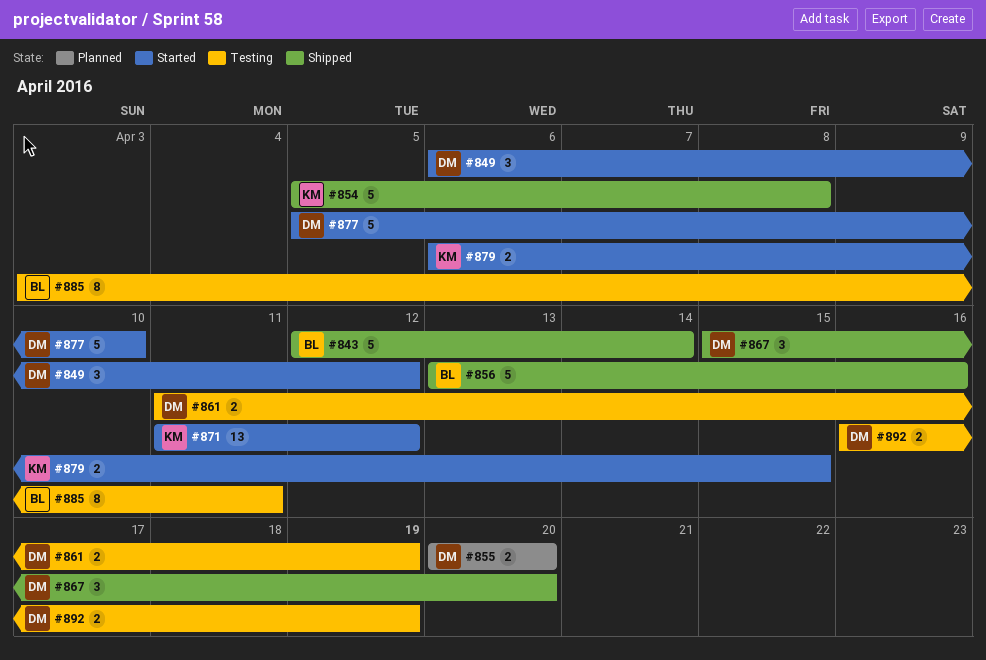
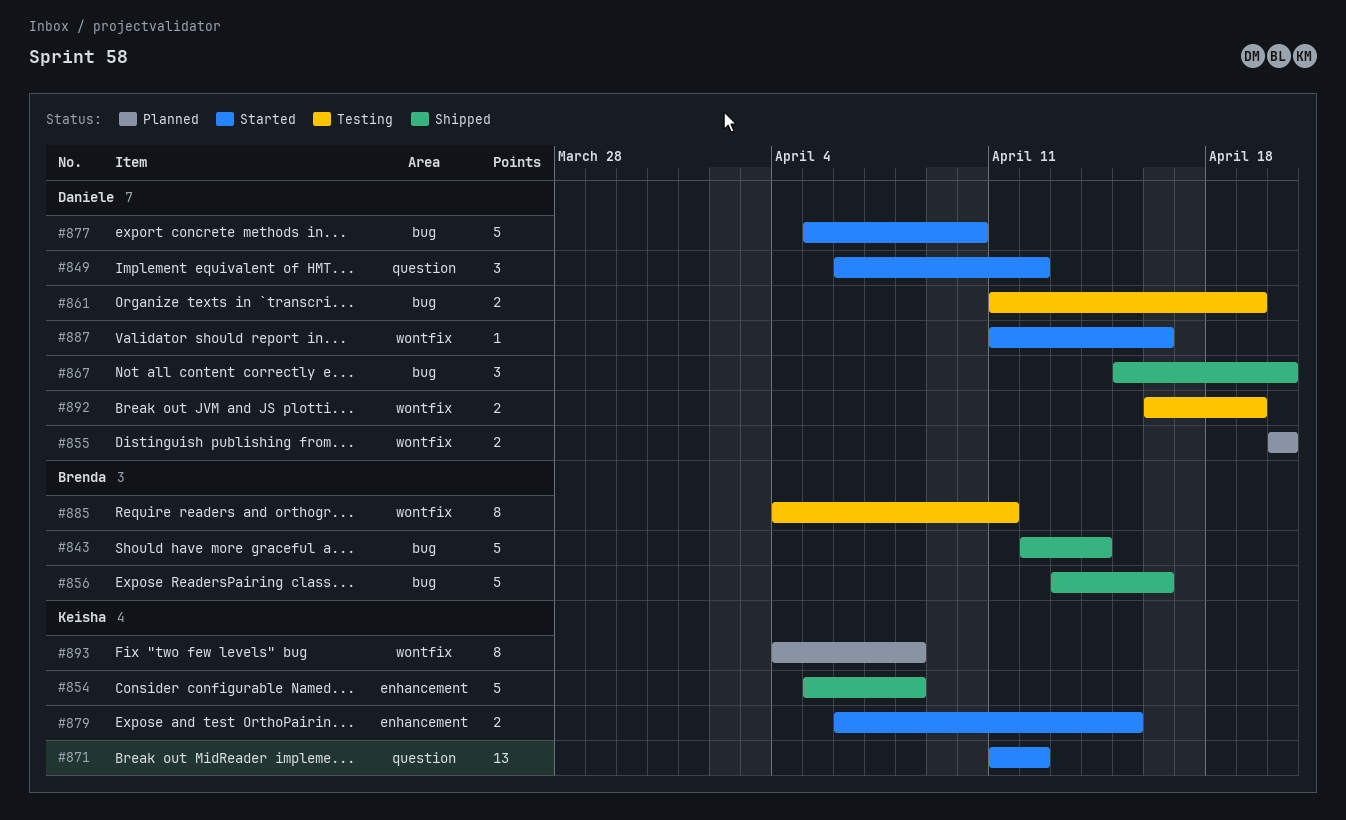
#885, start: Apr 3 -> Apr 4
#887: none -> present
#893: none -> present

